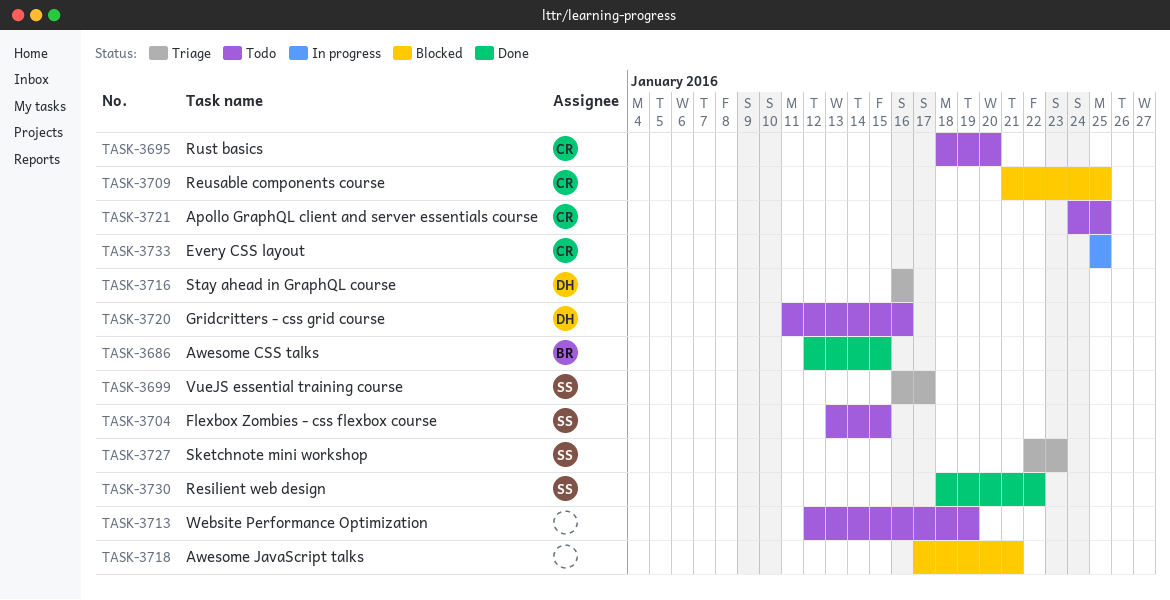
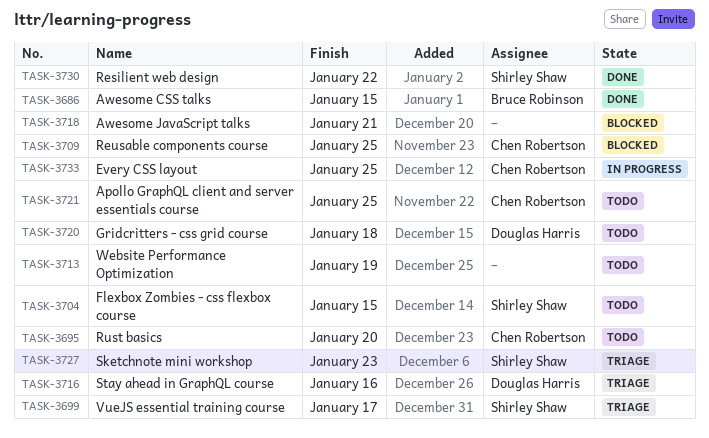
TASK-3720, due: Jan 16 -> Jan 18

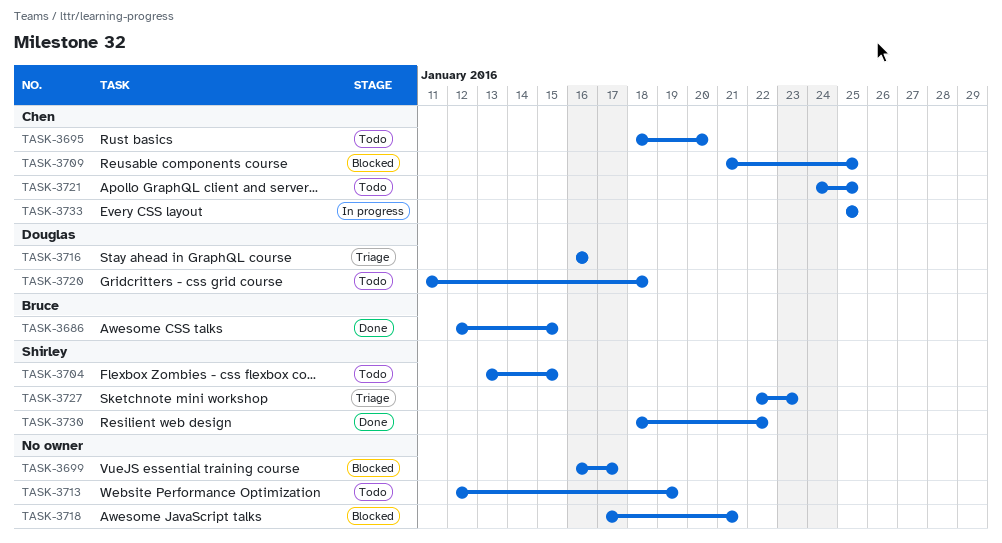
TASK-3699, status: Triage -> Blocked
TASK-3699, owner: Shirley Shaw -> none

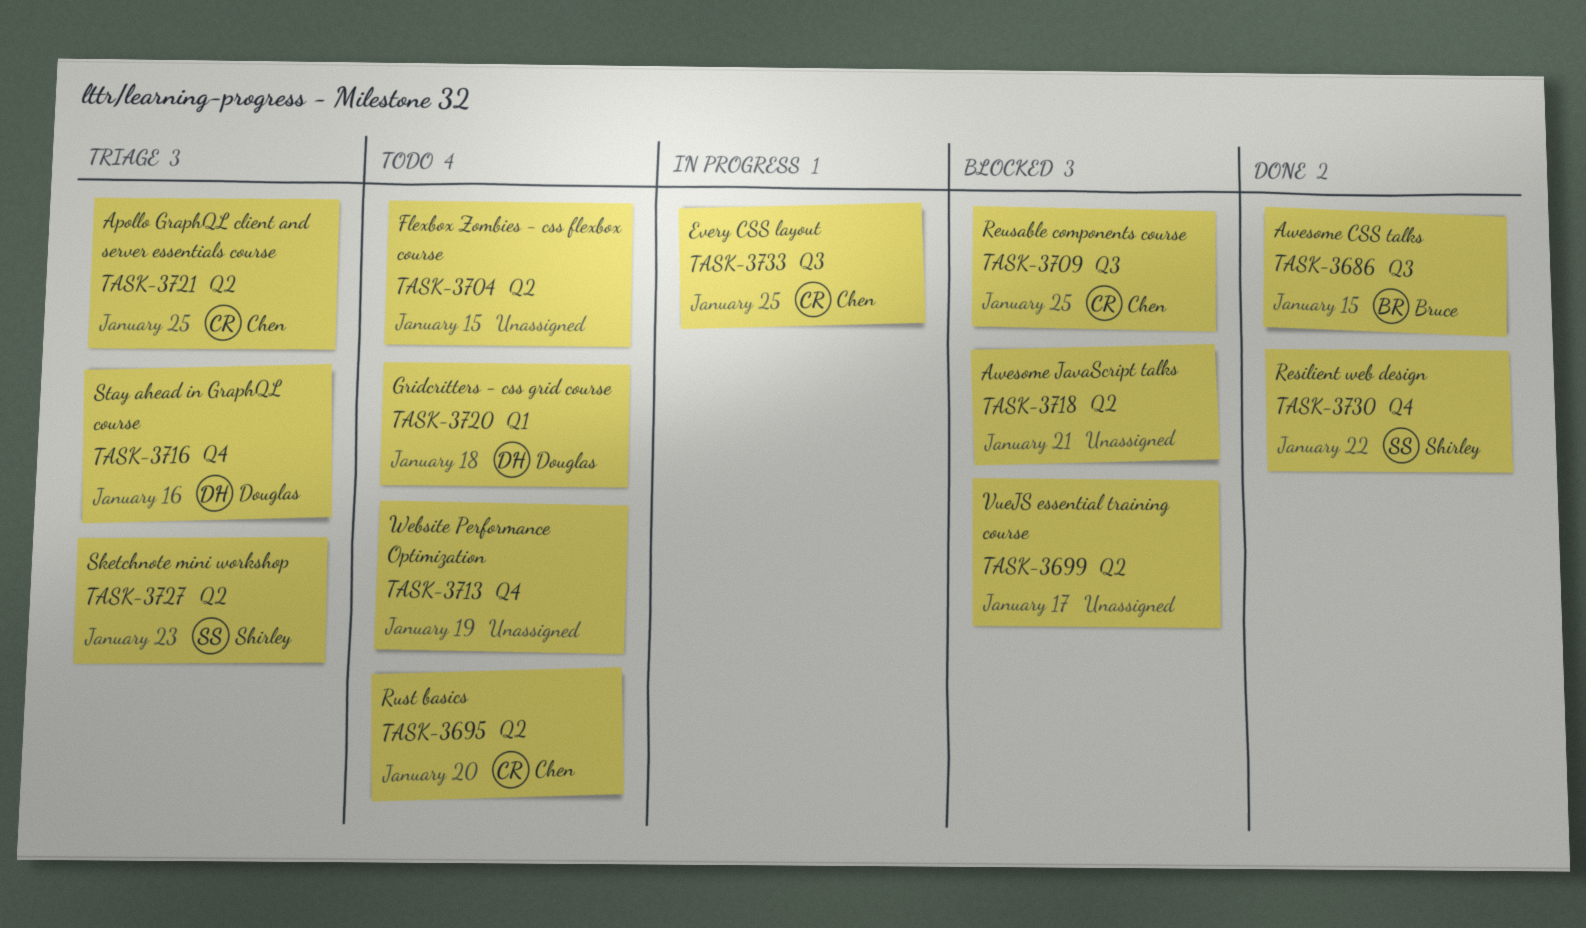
TASK-3704, owner: Shirley -> none
TASK-3721, status: Todo -> Triage

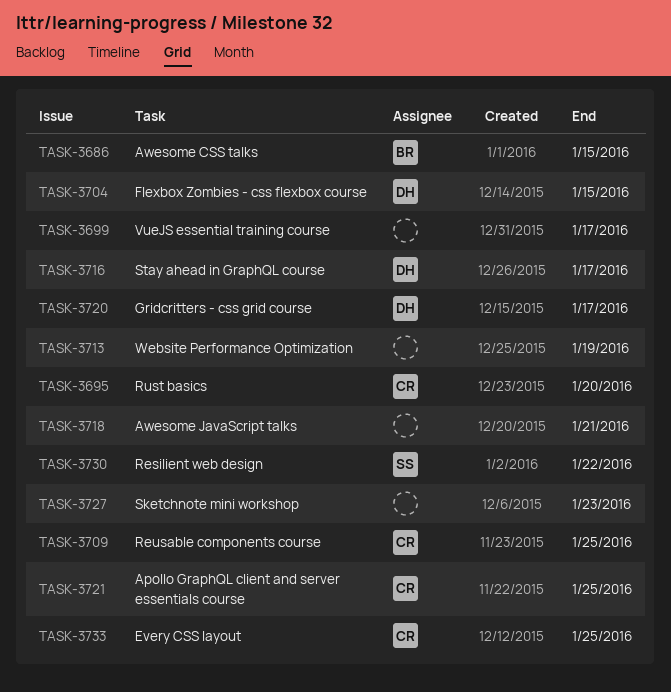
TASK-3704, owner: none -> Douglas
TASK-3716, due: Jan 16 -> Jan 17
TASK-3720, due: Jan 18 -> Jan 17
TASK-3727, owner: Shirley -> none

